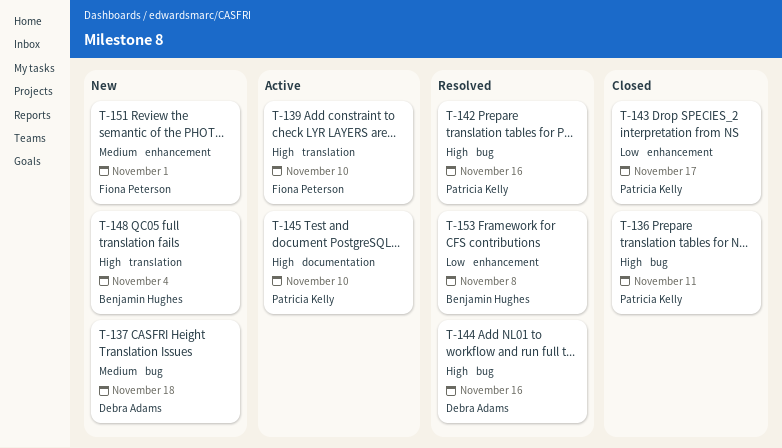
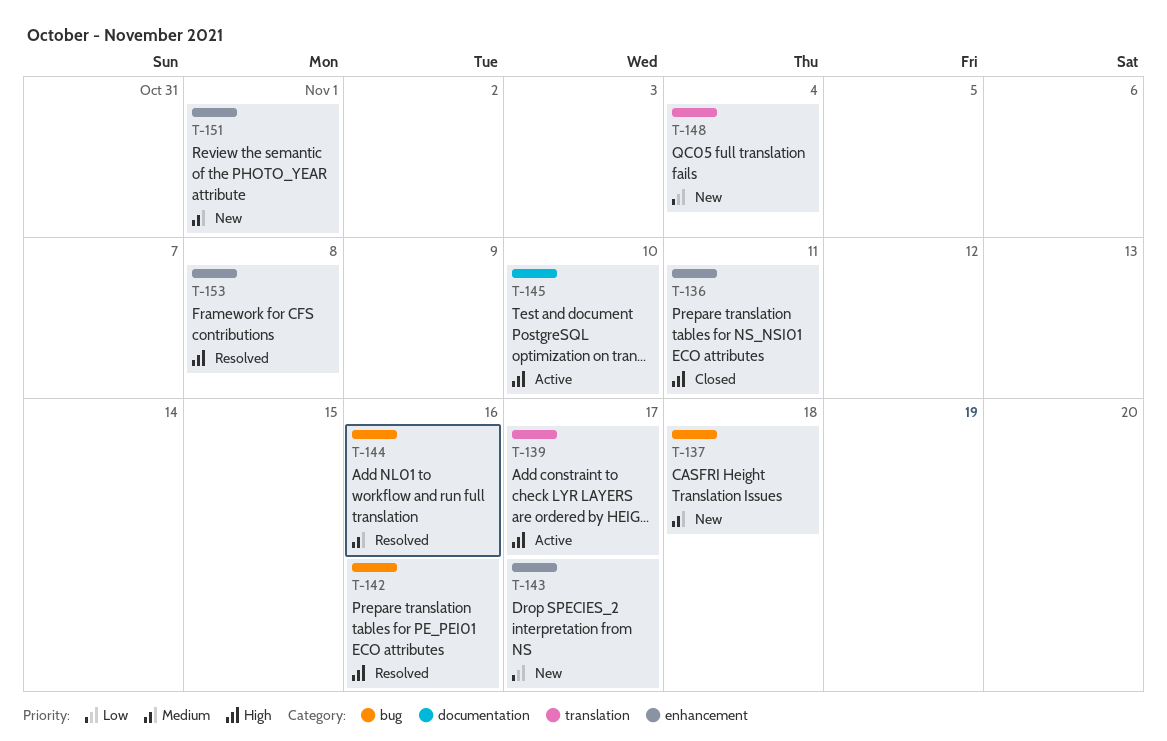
T-136, label: bug -> enhancement
T-139, due: Nov 10 -> Nov 17
T-143, status: Closed -> New
T-144, priority: High -> Medium
T-148, priority: High -> Low
T-153, priority: Low -> High

